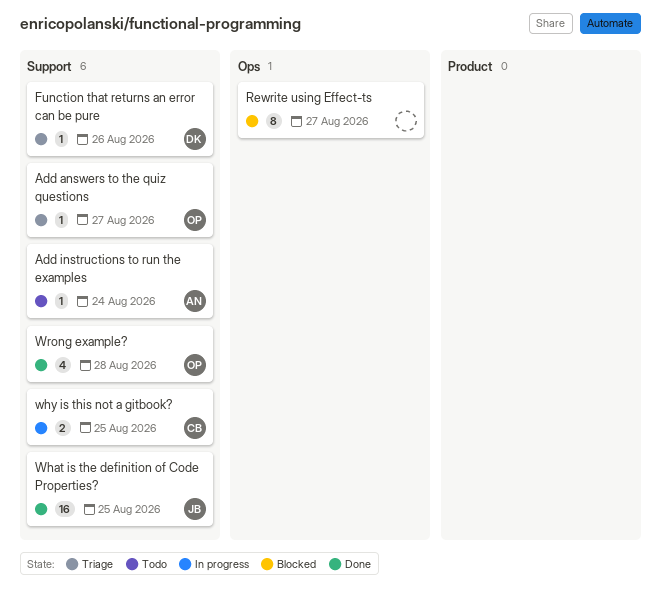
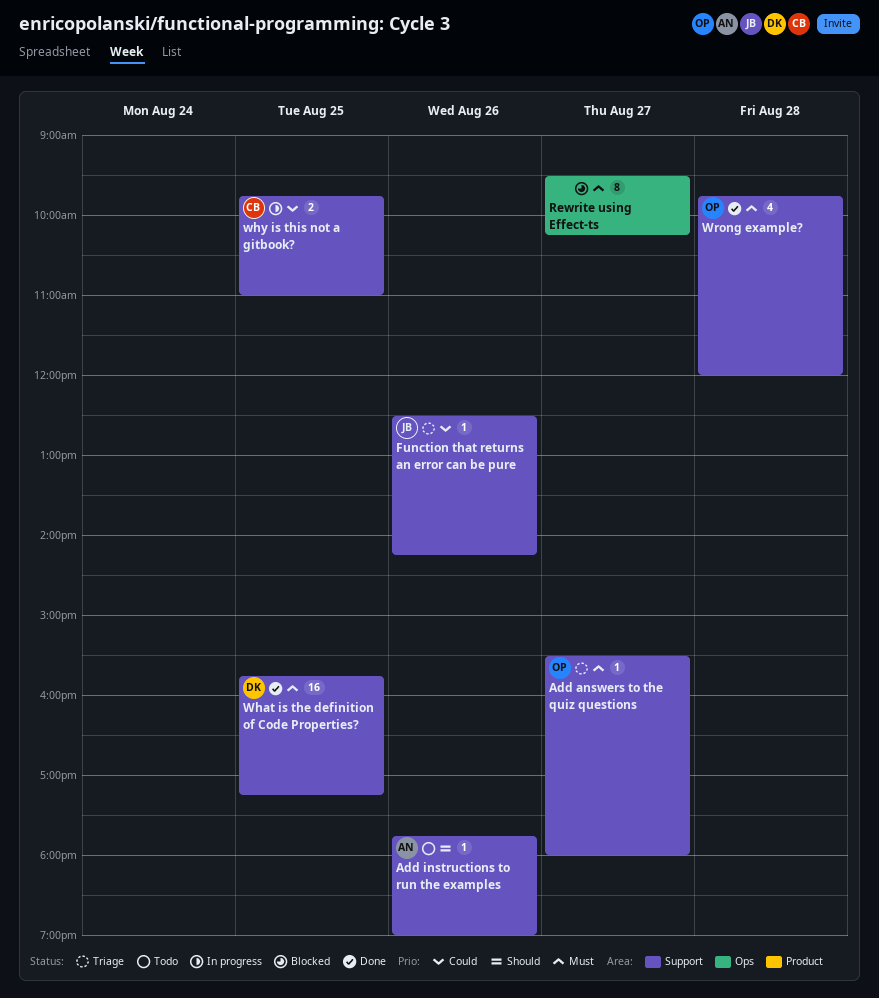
Add instructions to run the examples, day: Aug 24 -> Aug 26
Function that returns an error can be pure, owner: DK -> JB
What is the definition of Code Properties?, owner: JB -> DK

